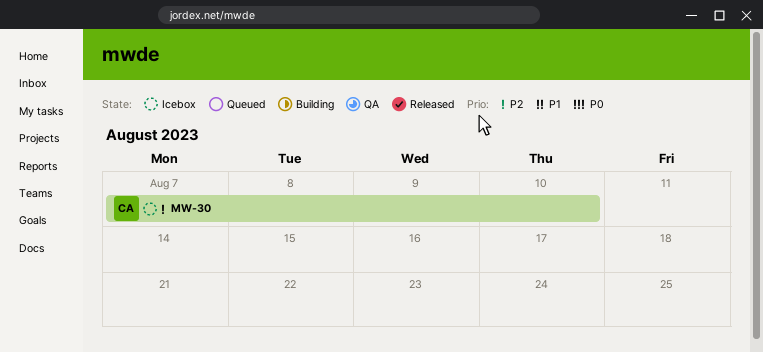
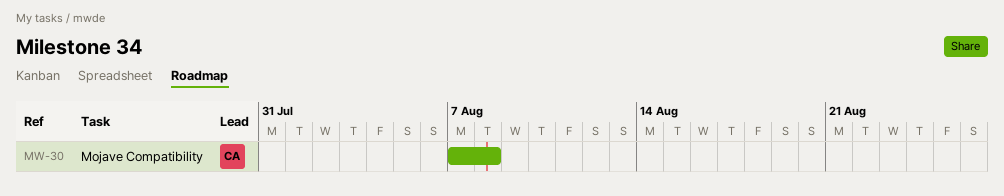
MW-30, due: Aug 10 -> Aug 8

